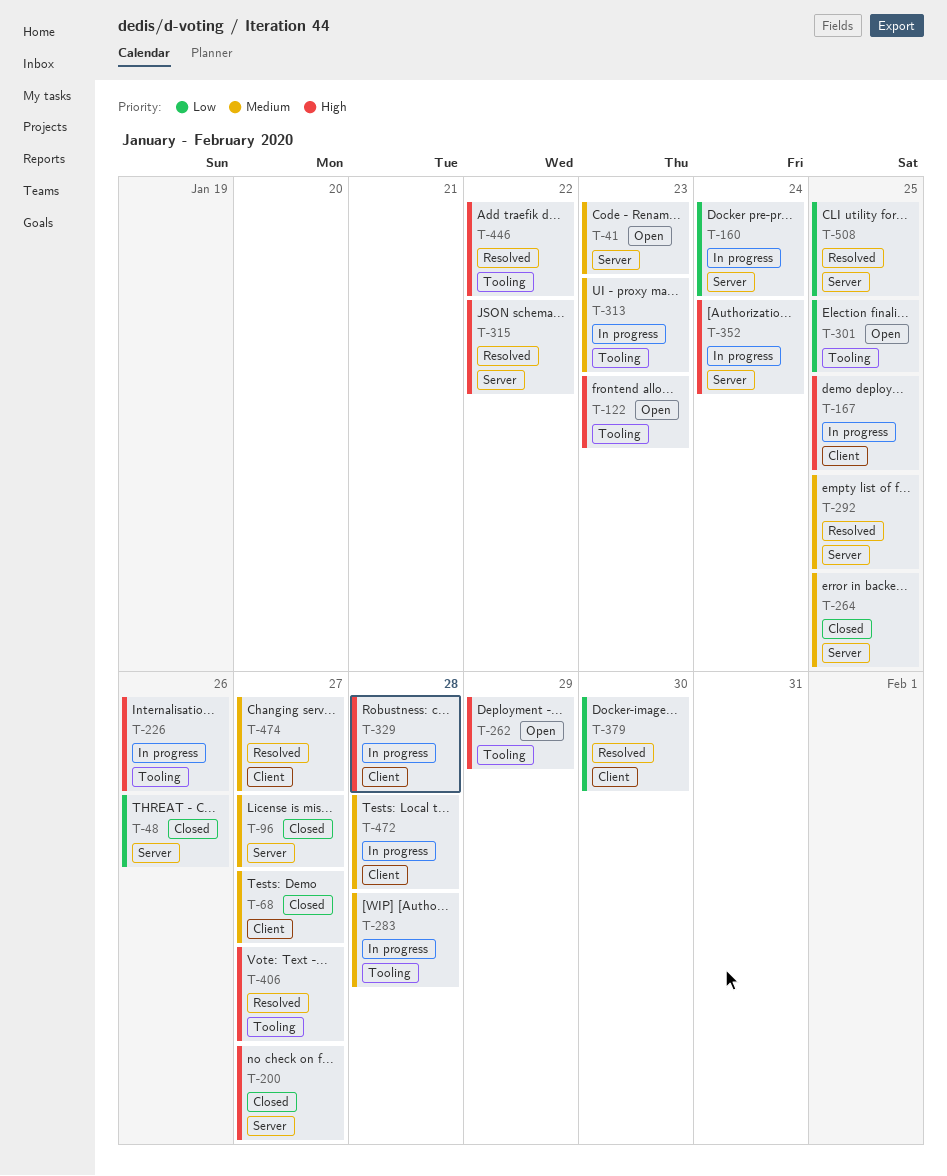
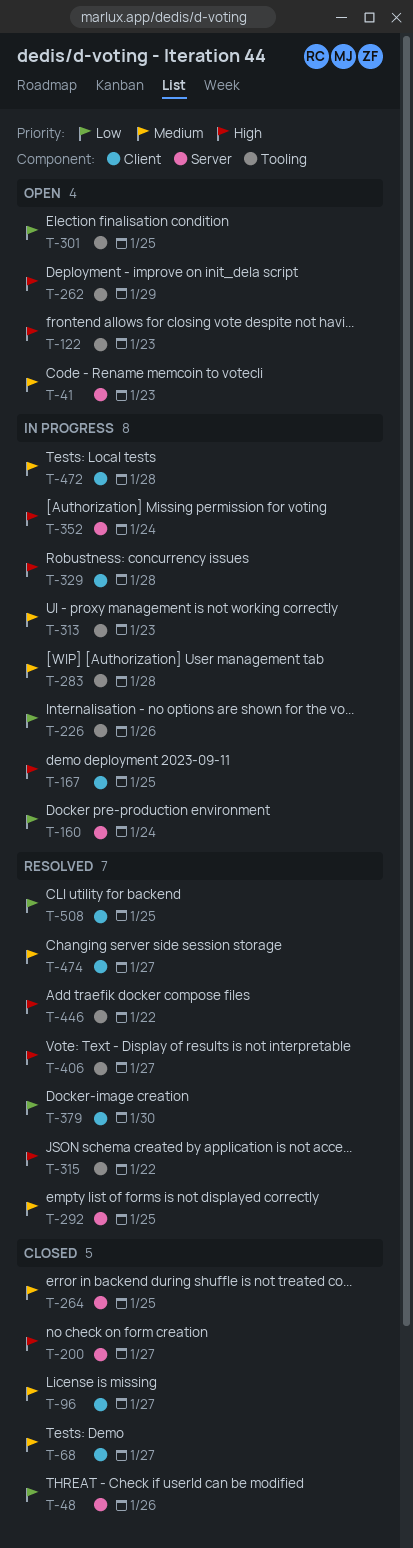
T-96, label: Server -> Client
T-226, priority: High -> Low
T-315, label: Server -> Tooling
T-508, label: Server -> Client

